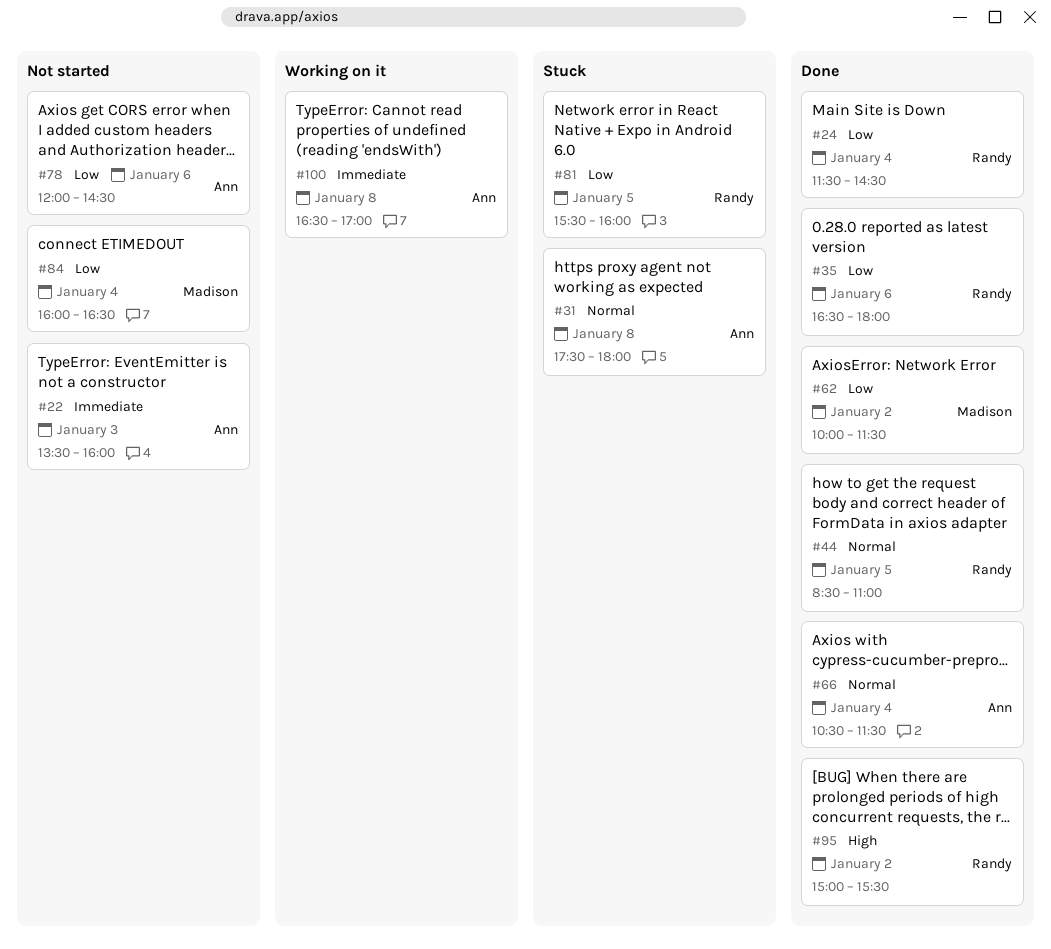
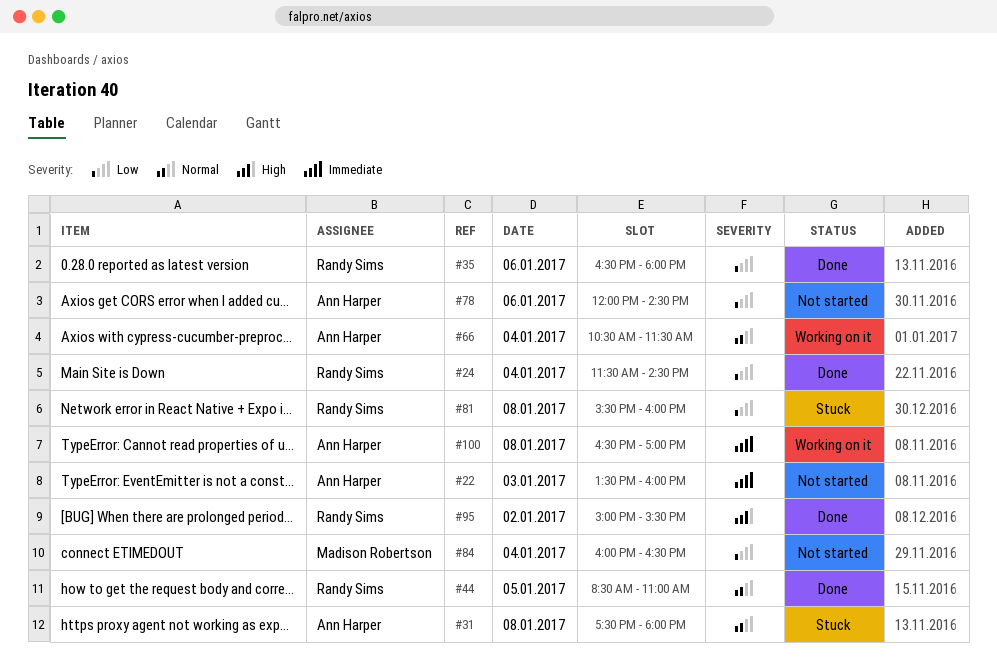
#62: present -> none
#66, status: Done -> Working on it
#81, day: Jan 5 -> Jan 8

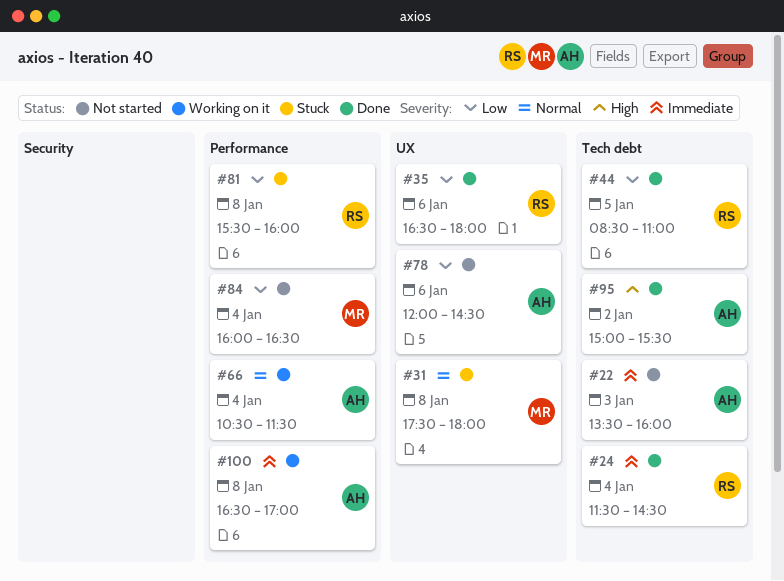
#24, priority: Low -> Immediate
#31, owner: Ann Harper -> Madison Robertson
#44, priority: Normal -> Low
#95, owner: Randy Sims -> Ann Harper

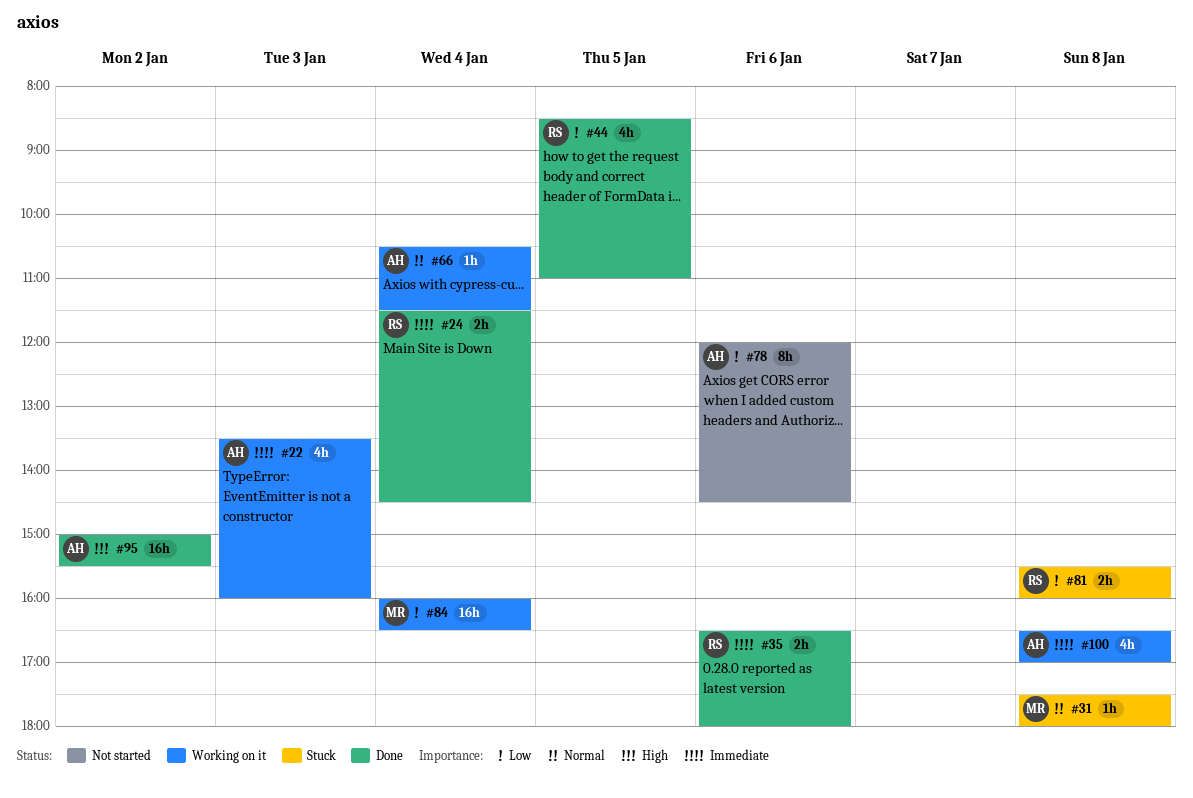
#22, status: Not started -> Working on it
#35, priority: Low -> Immediate
#84, status: Not started -> Working on it

